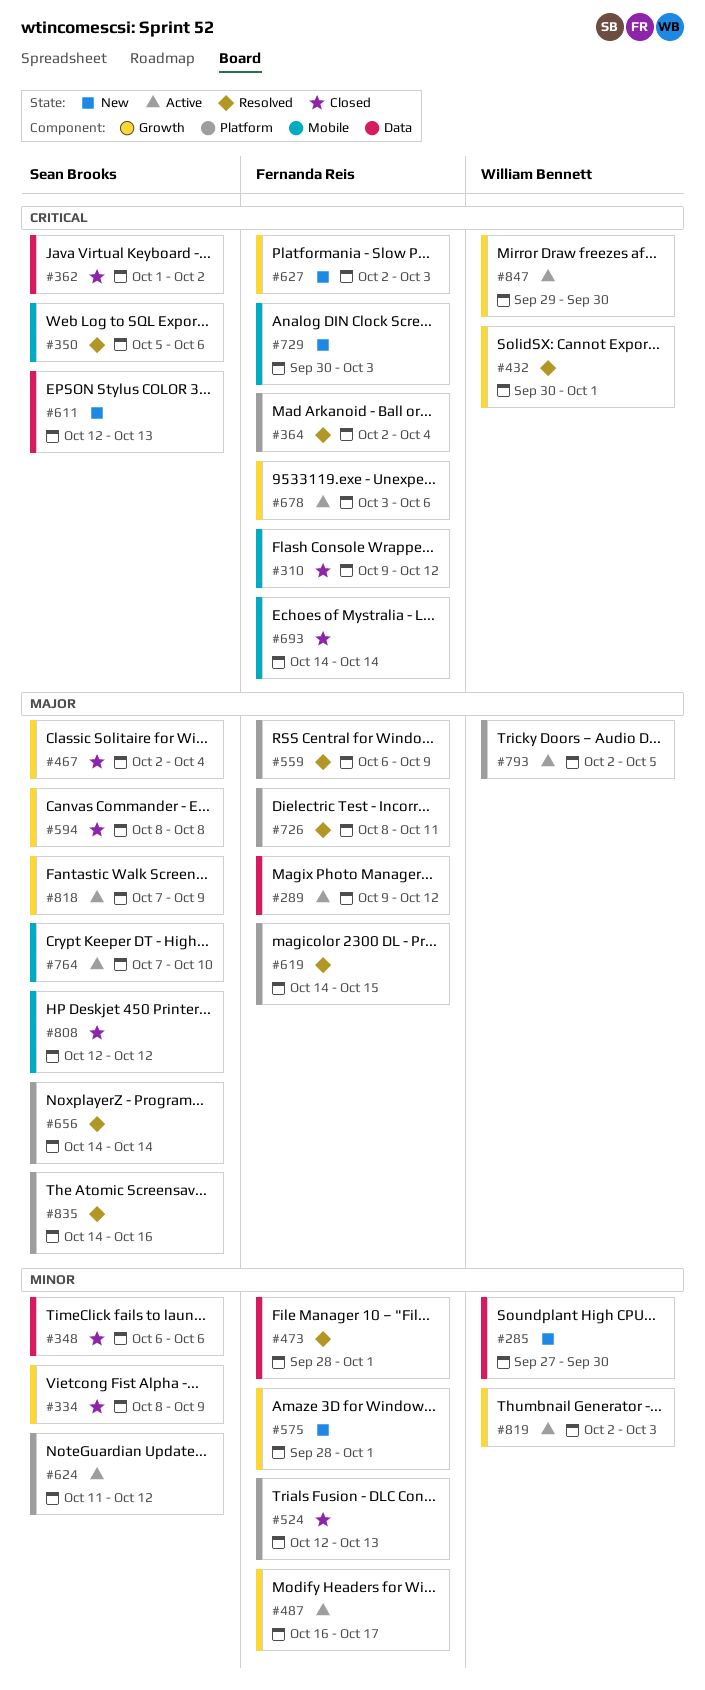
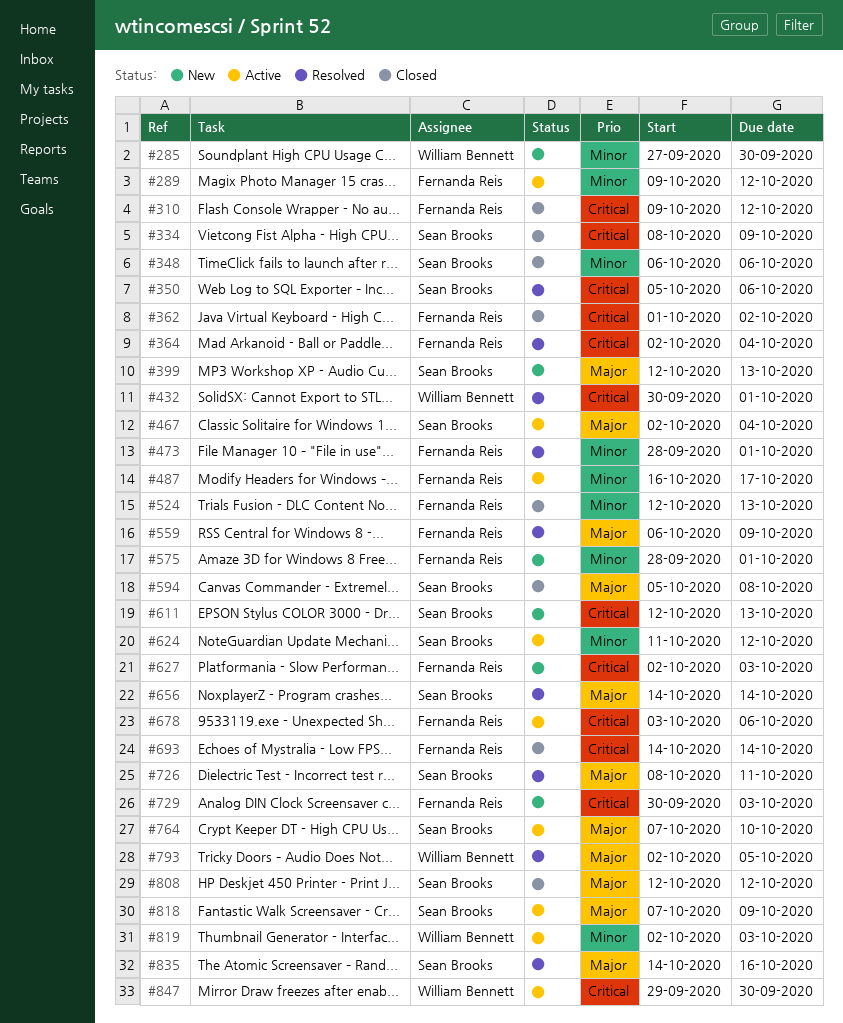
#289, priority: Major -> Minor
#334, priority: Minor -> Critical
#362, owner: Sean Brooks -> Fernanda Reis
#399: none -> present
#467, status: Closed -> Active
#594, start: Oct 8 -> Oct 5
#619: present -> none
#726, owner: Fernanda Reis -> Sean Brooks
#793, status: Active -> Resolved

